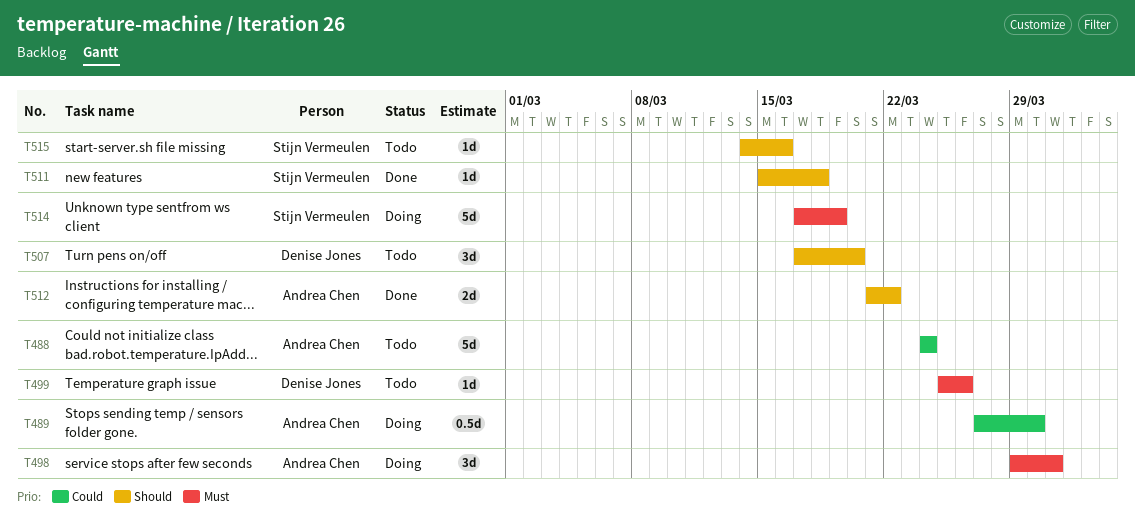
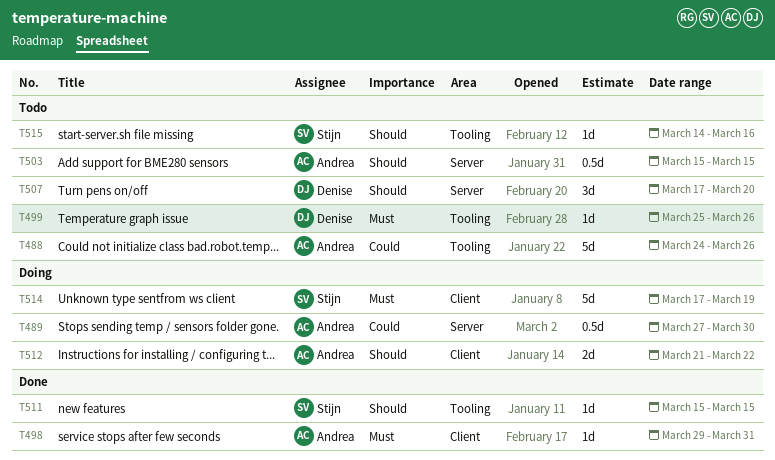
T488, due: Mar 24 -> Mar 26
T498, status: Doing -> Done
T498, estimate: 3d -> 1d
T503: none -> present
T511, due: Mar 18 -> Mar 15
T512, status: Done -> Doing

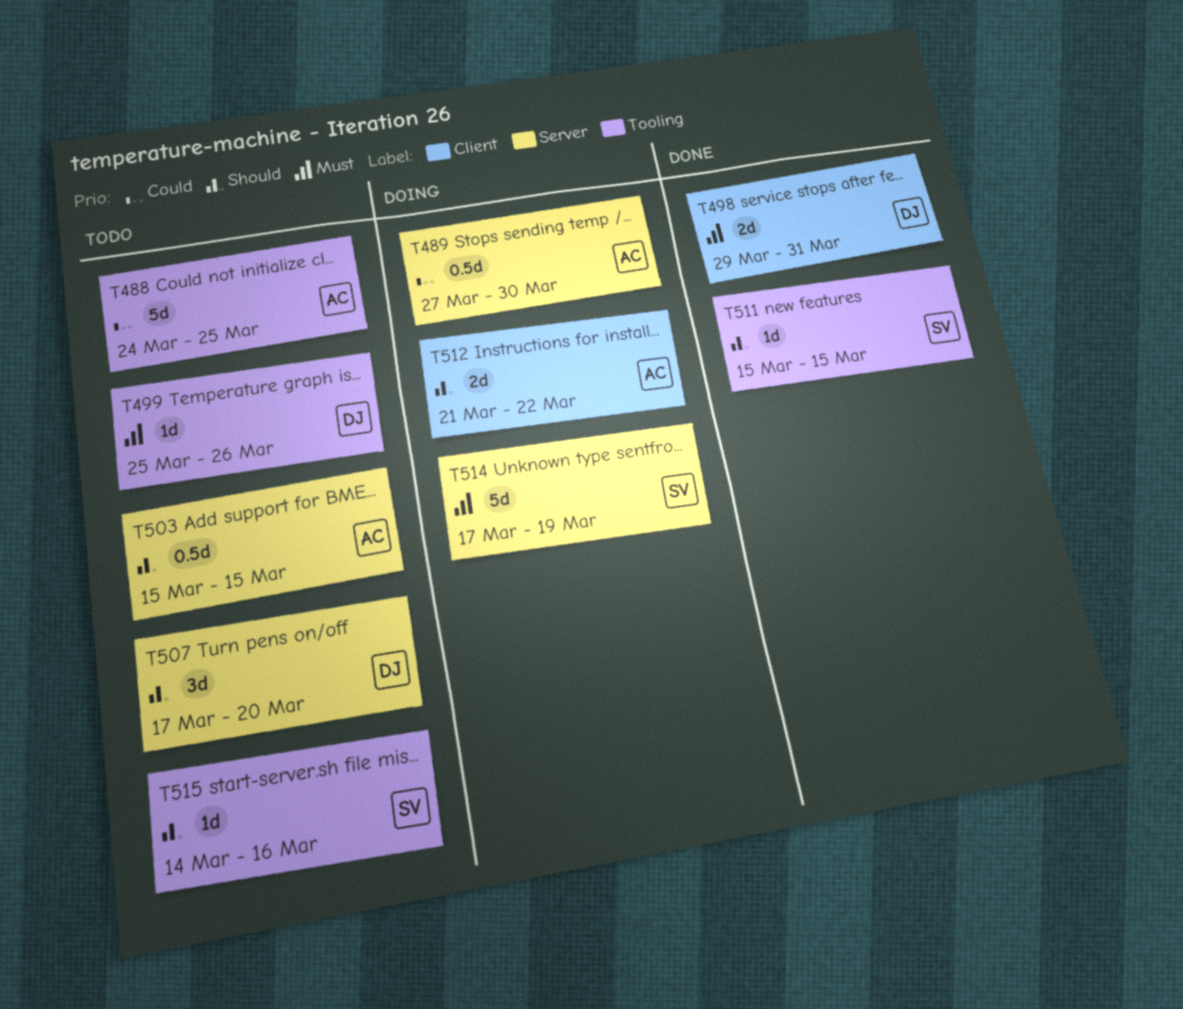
T488, due: Mar 26 -> Mar 25
T498, owner: Andrea -> Denise
T498, estimate: 1d -> 2d
T514, label: Client -> Server

